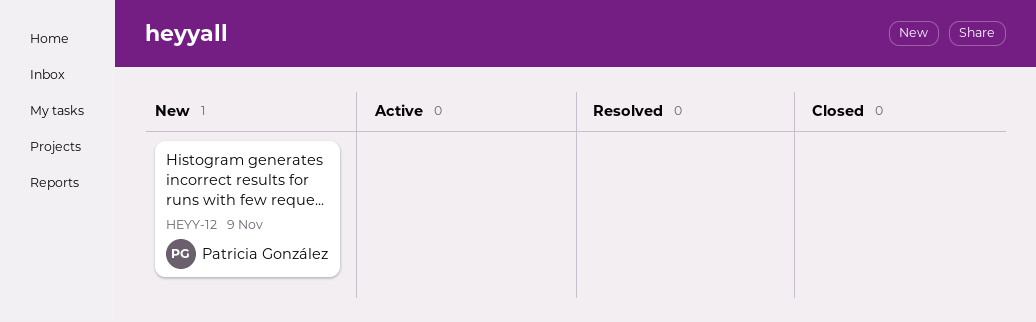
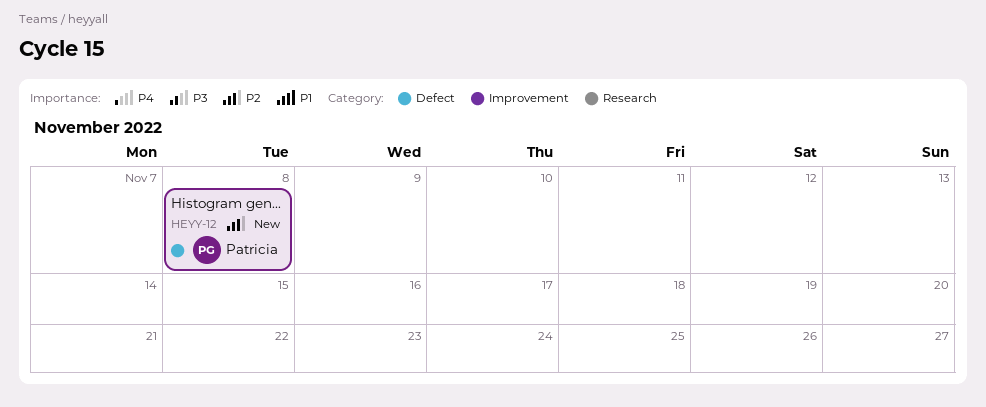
HEYY-12, due: Nov 9 -> Nov 8

